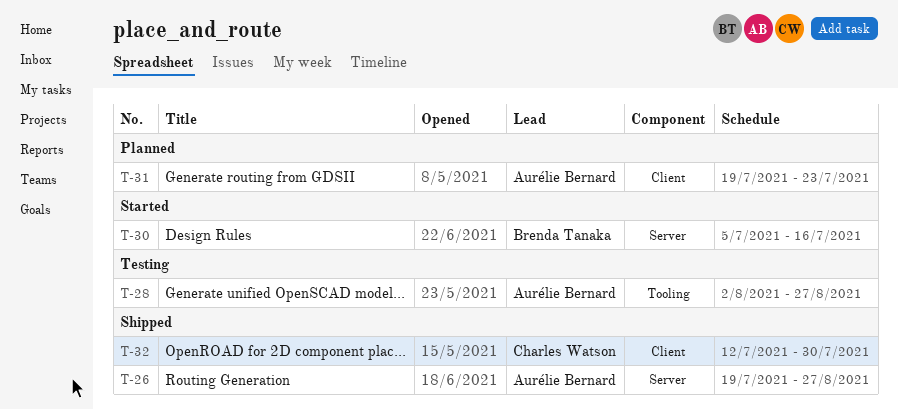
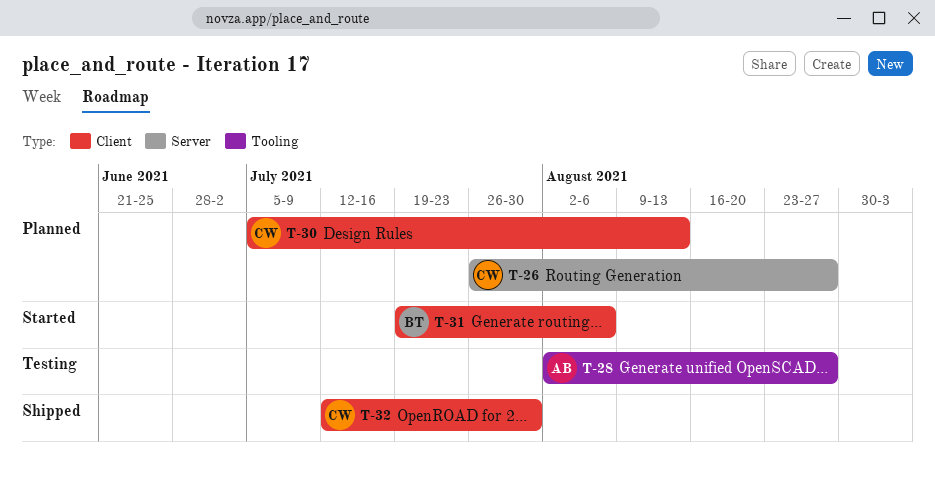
T-26, status: Shipped -> Planned
T-26, owner: Aurélie Bernard -> Charles Watson
T-26, start: Jul 19 -> Jul 26
T-30, status: Started -> Planned
T-30, owner: Brenda Tanaka -> Charles Watson
T-30, label: Server -> Client
T-30, due: Jul 16 -> Aug 13
T-31, status: Planned -> Started
T-31, owner: Aurélie Bernard -> Brenda Tanaka
T-31, due: Jul 23 -> Aug 6

